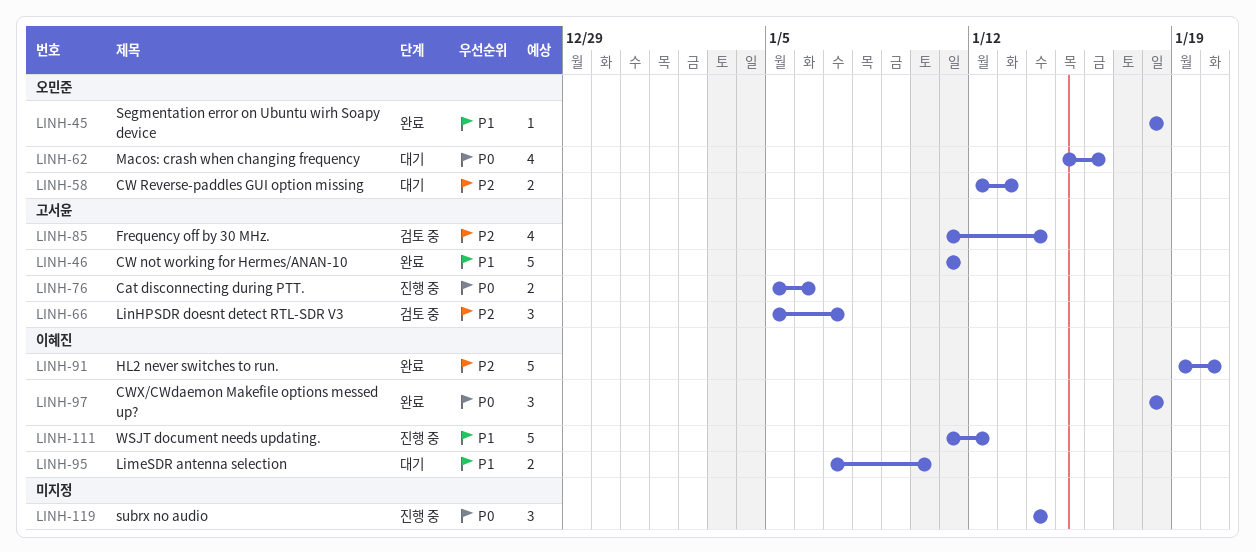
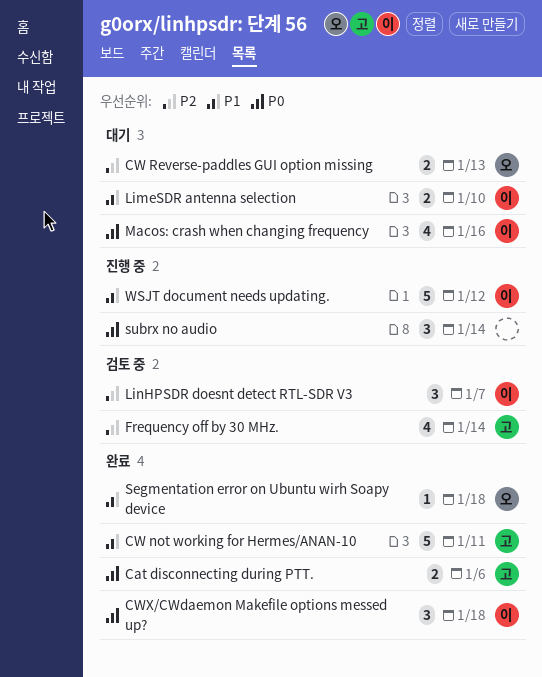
Cat disconnecting during PTT., status: 진행 중 -> 완료
HL2 never switches to run.: present -> none
LinHPSDR doesnt detect RTL-SDR V3, owner: 고서윤 -> 이혜진
Macos: crash when changing frequency, owner: 오민준 -> 이혜진

